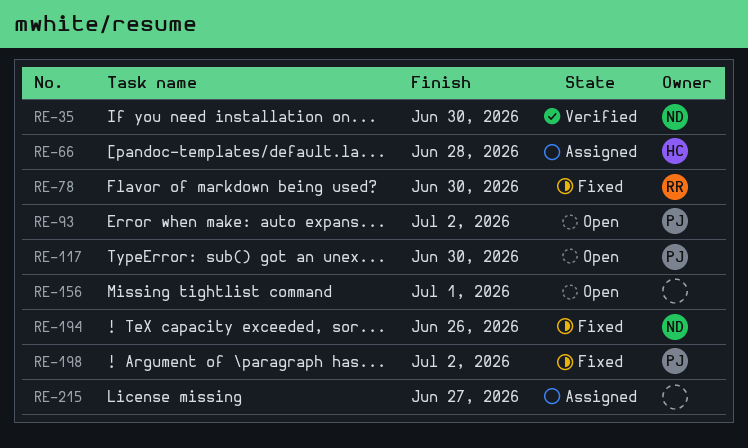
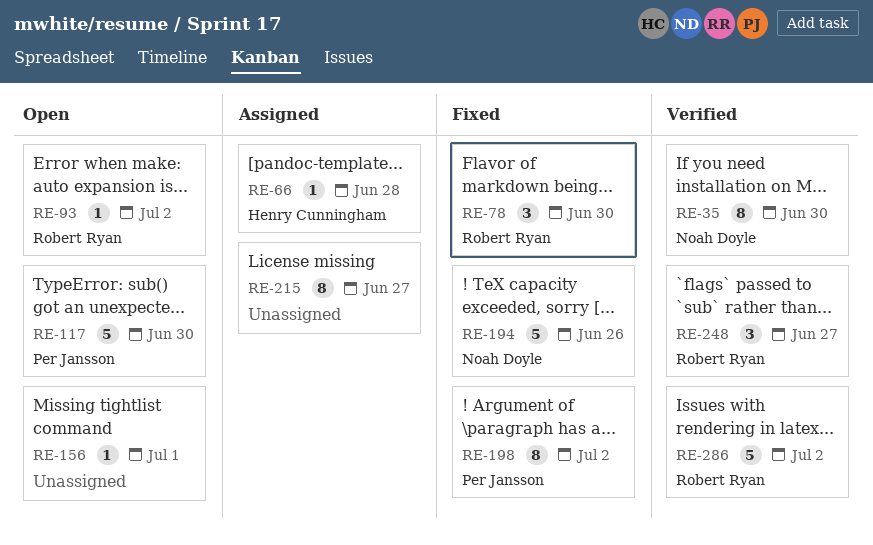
RE-93, owner: Per Jansson -> Robert Ryan
RE-248: none -> present
RE-286: none -> present

